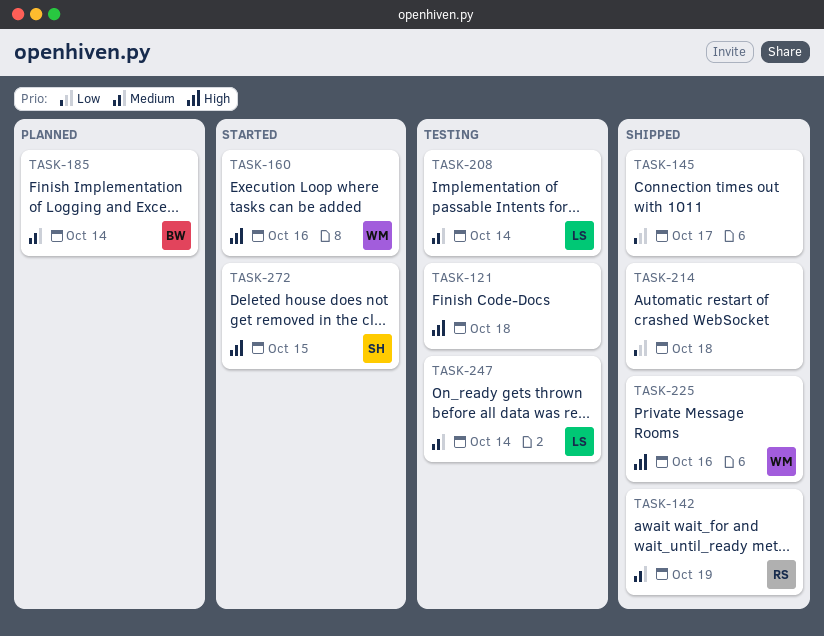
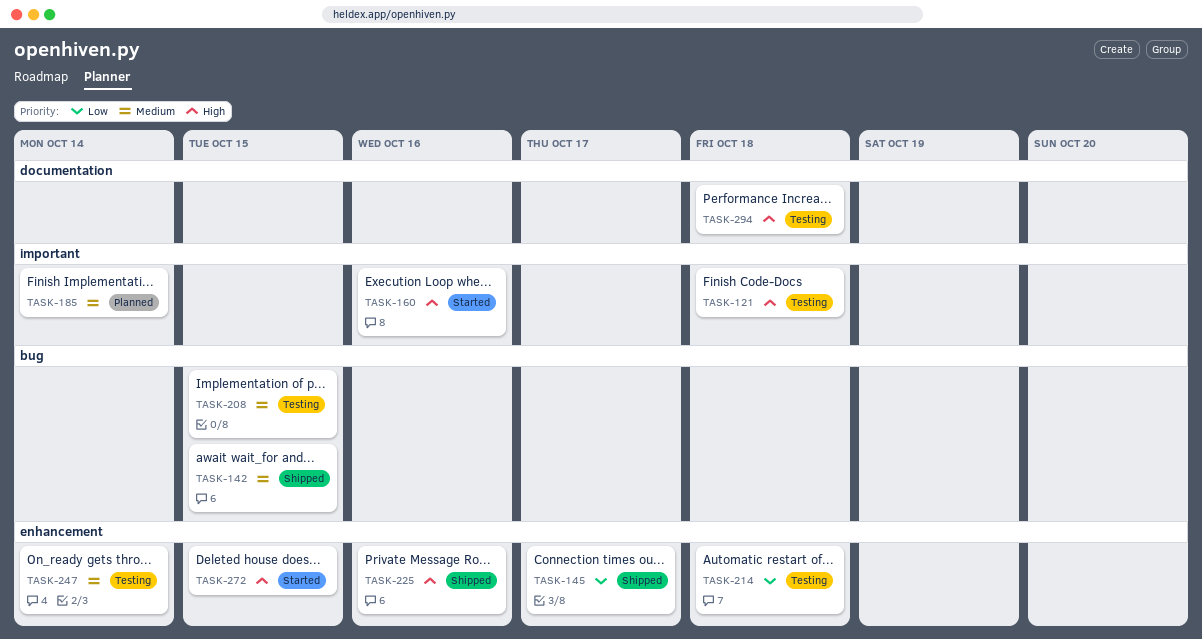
TASK-142, due: Oct 19 -> Oct 15
TASK-208, due: Oct 14 -> Oct 15
TASK-214, status: Shipped -> Testing
TASK-294: none -> present

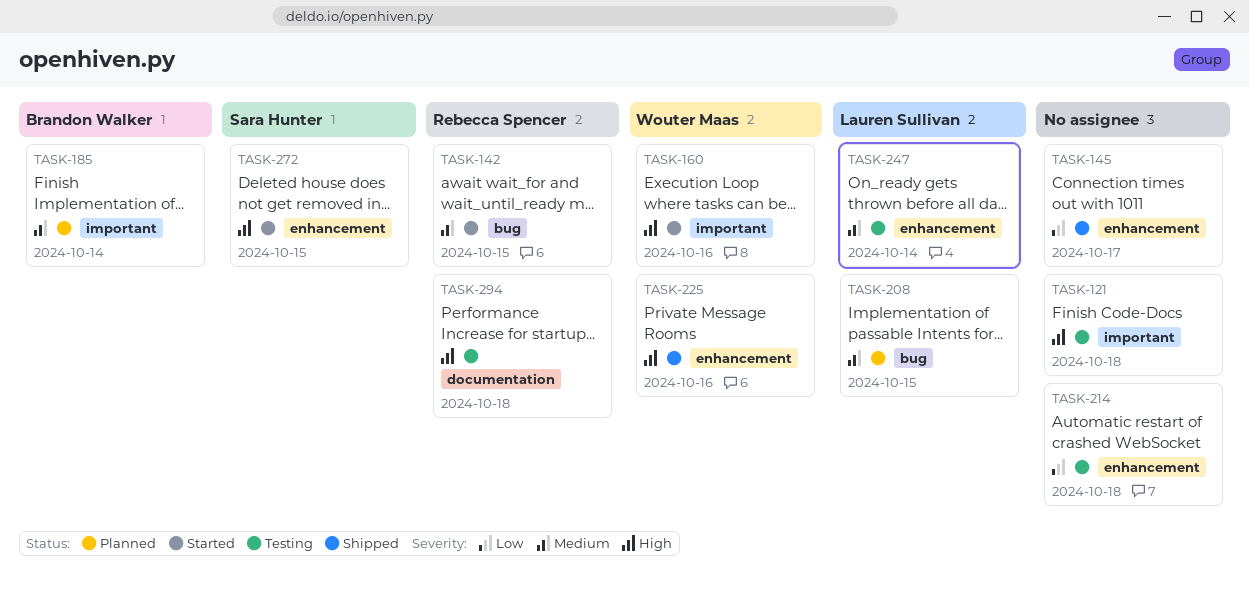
TASK-142, status: Shipped -> Started
TASK-208, status: Testing -> Planned

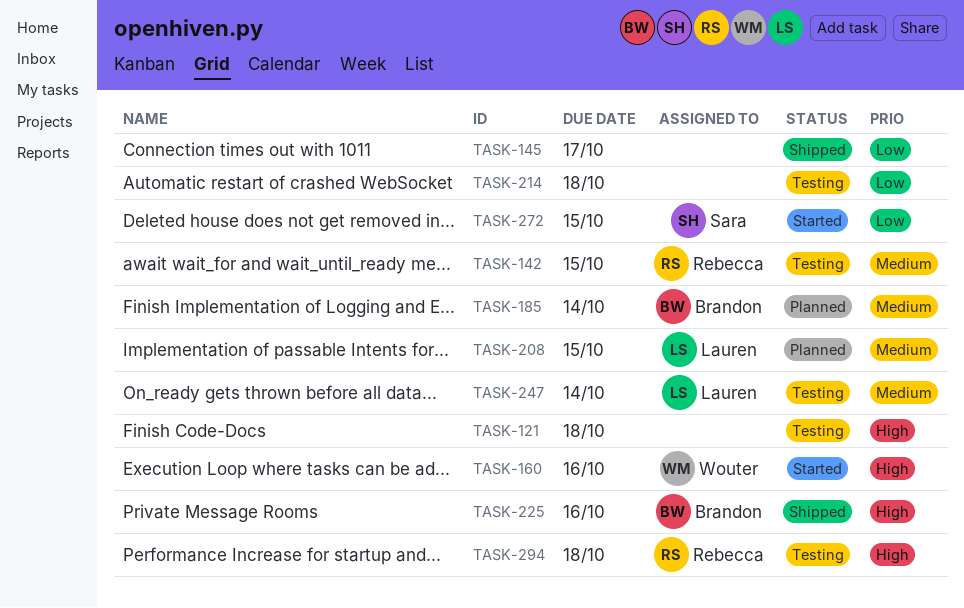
TASK-142, status: Started -> Testing
TASK-225, owner: Wouter Maas -> Brandon Walker
TASK-272, priority: High -> Low

